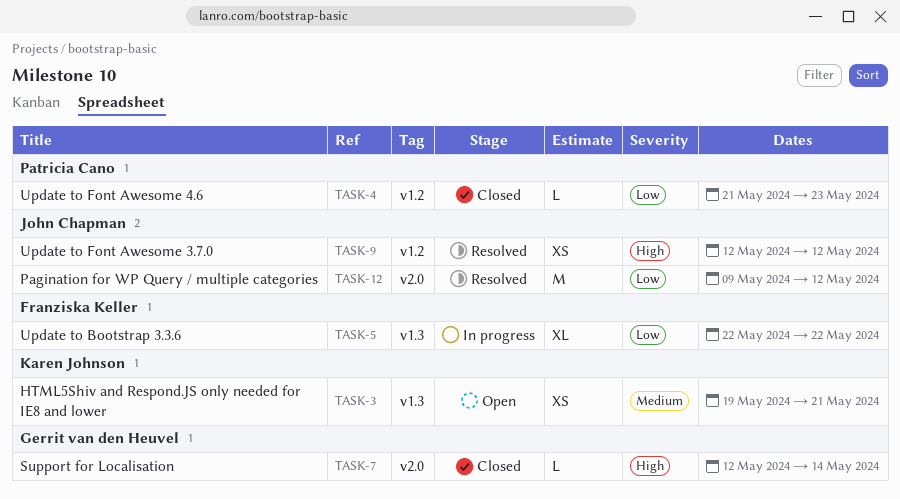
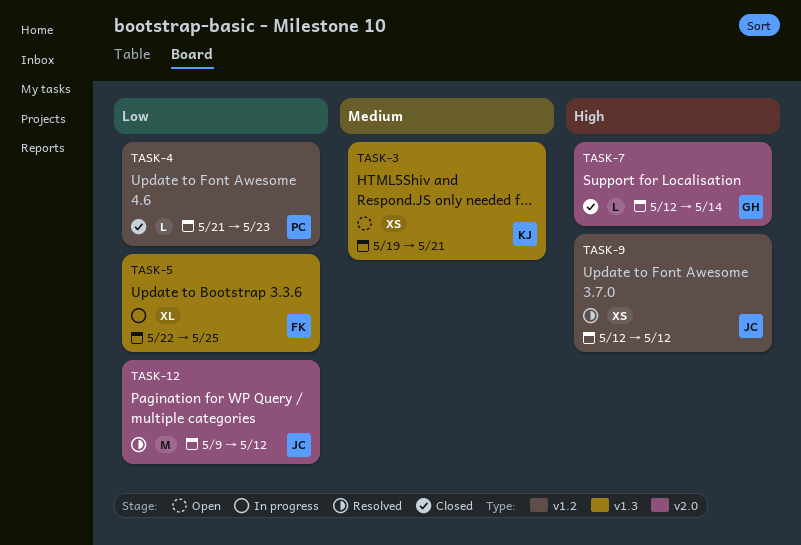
TASK-5, due: May 22 -> May 25

